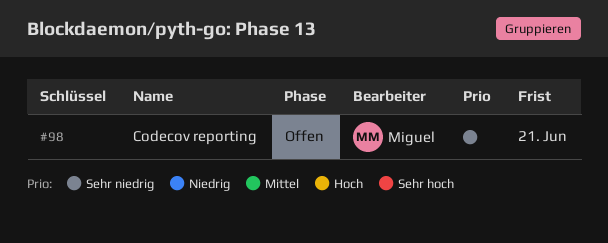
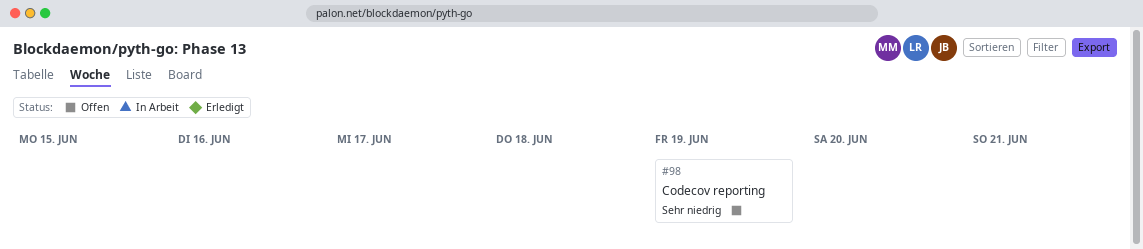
#98, due: Jun 21 -> Jun 19

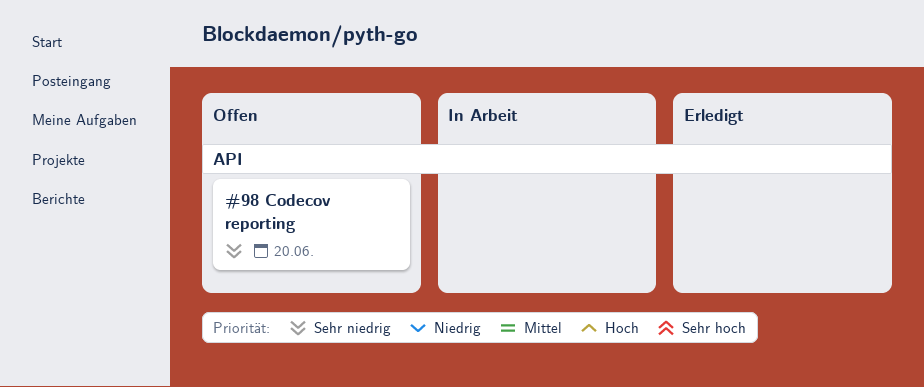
#98, due: Jun 19 -> Jun 20

